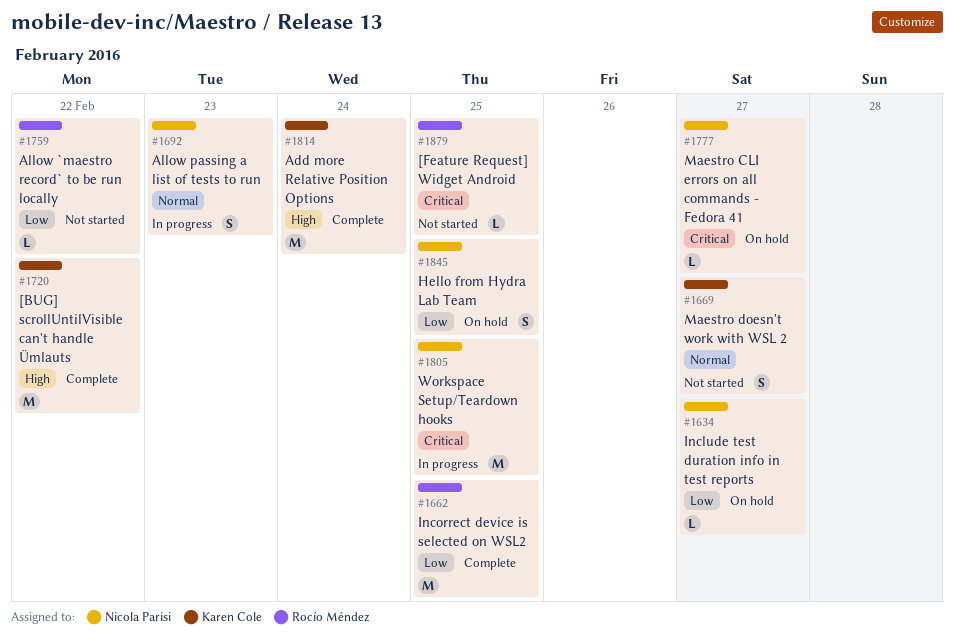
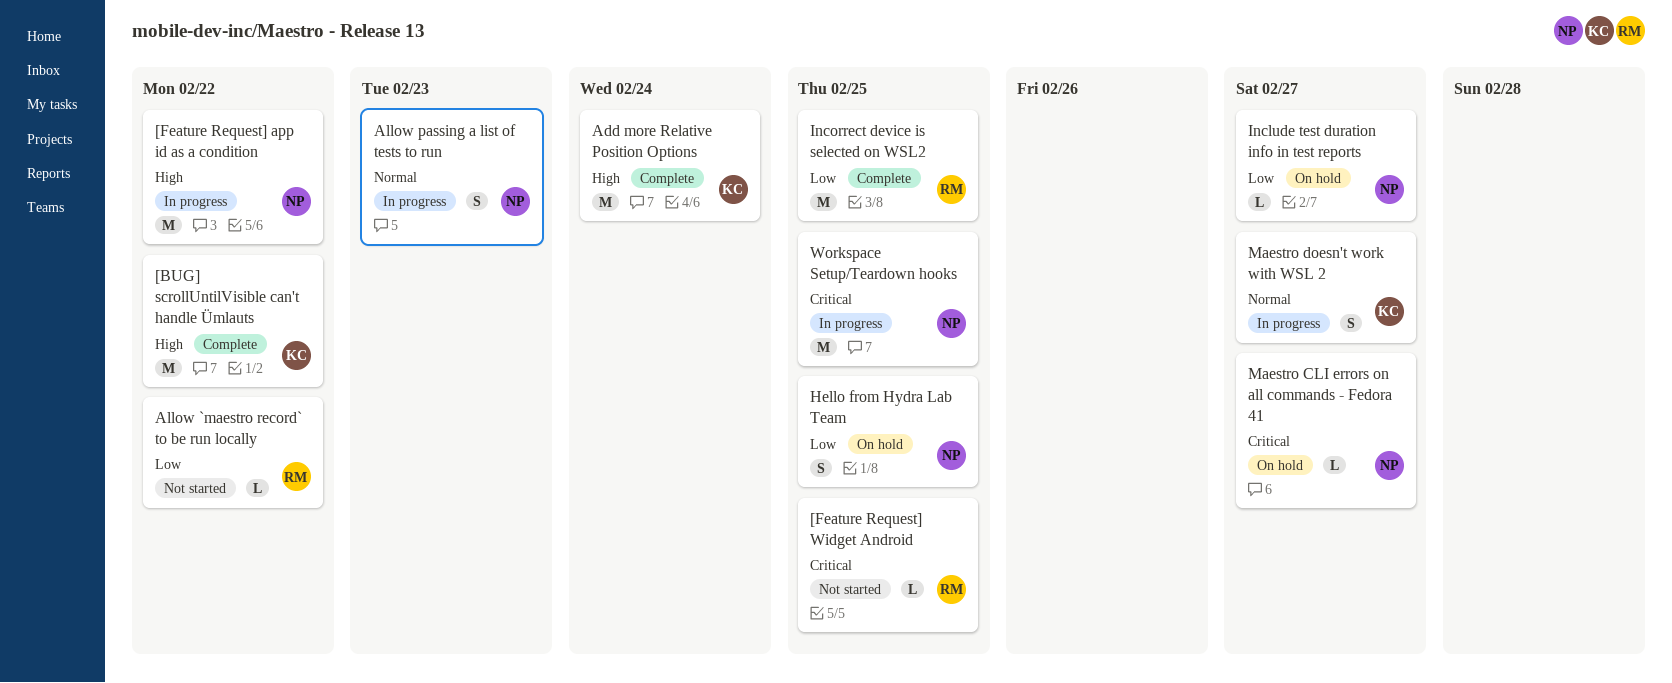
[Feature Request] app id as a condition: none -> present
Maestro doesn't work with WSL 2, status: Not started -> In progress

